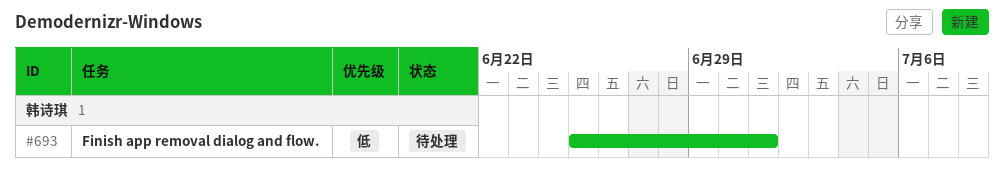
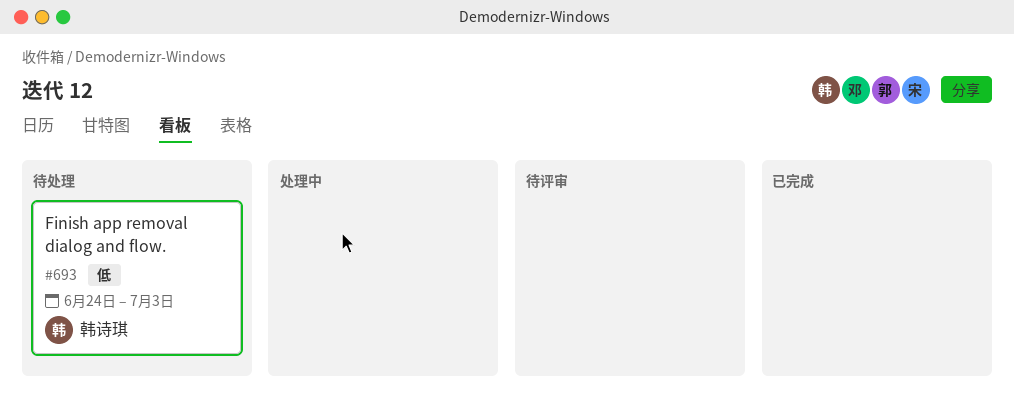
#693, start: Jun 25 -> Jun 24
#693, due: Jul 1 -> Jul 3

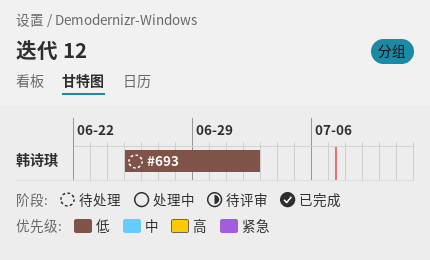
#693, start: Jun 24 -> Jun 25
#693, due: Jul 3 -> Jul 2

